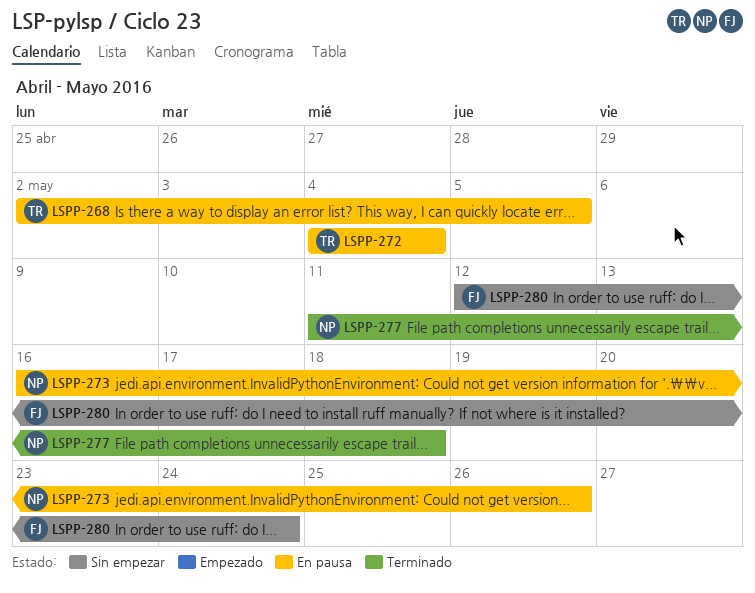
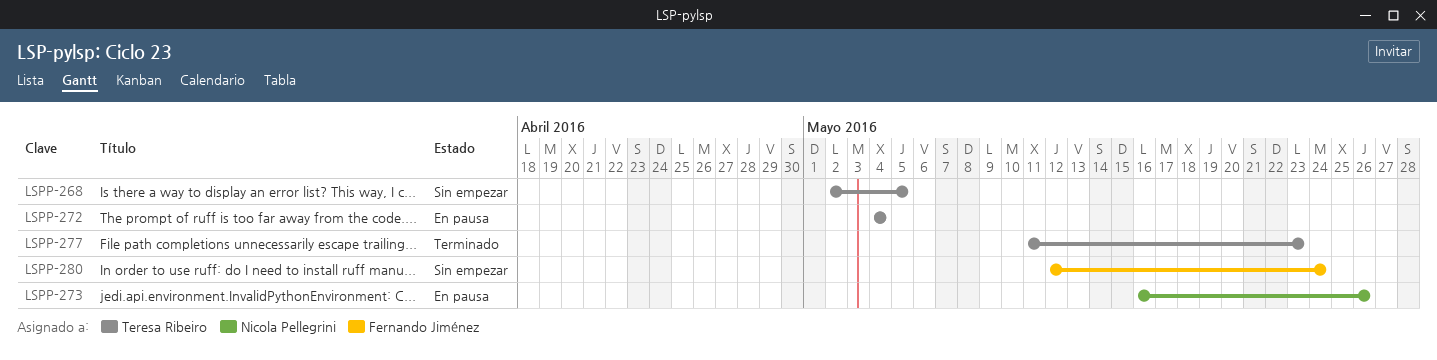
LSPP-268, status: En pausa -> Sin empezar
LSPP-277, owner: Nicola Pellegrini -> Teresa Ribeiro
LSPP-277, due: May 18 -> May 23

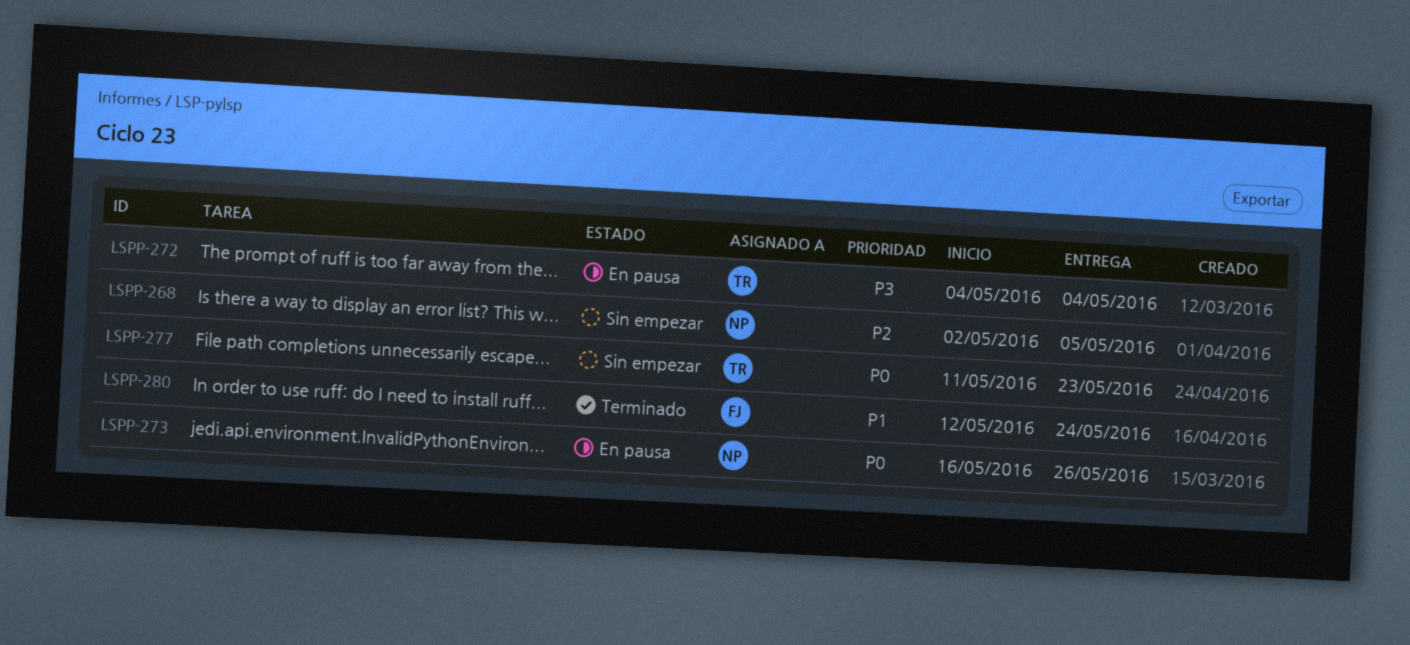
LSPP-268, owner: Teresa Ribeiro -> Nicola Pellegrini
LSPP-277, status: Terminado -> Sin empezar
LSPP-280, status: Sin empezar -> Terminado

